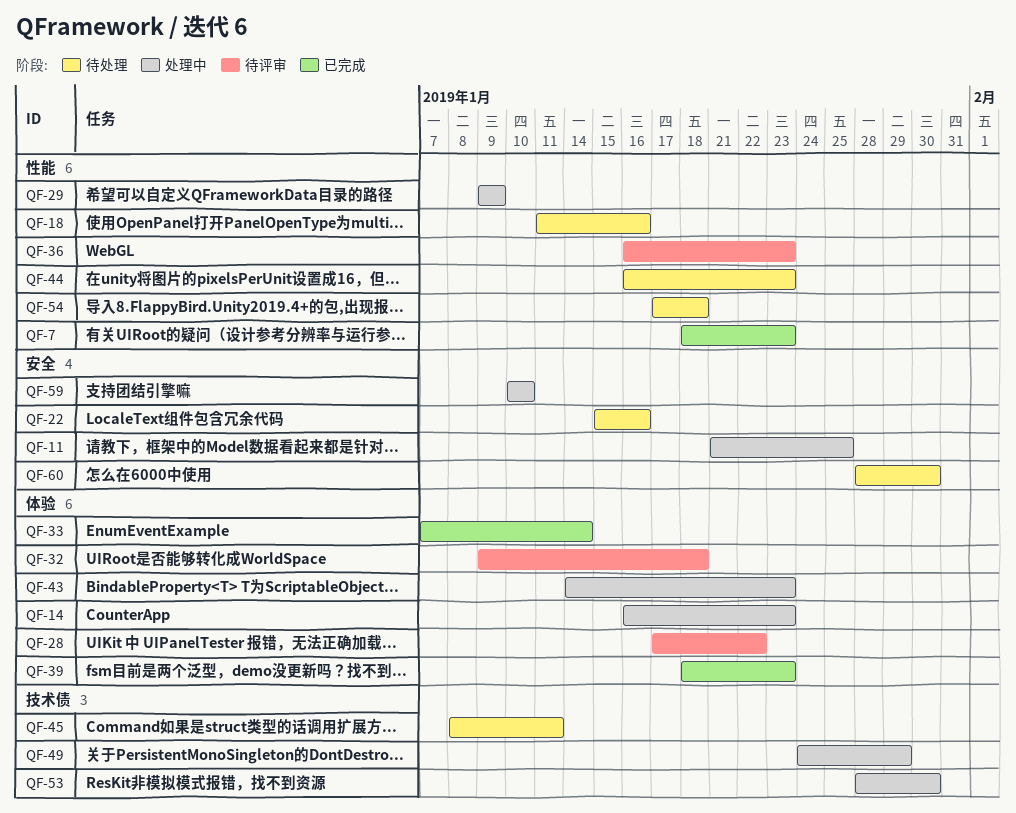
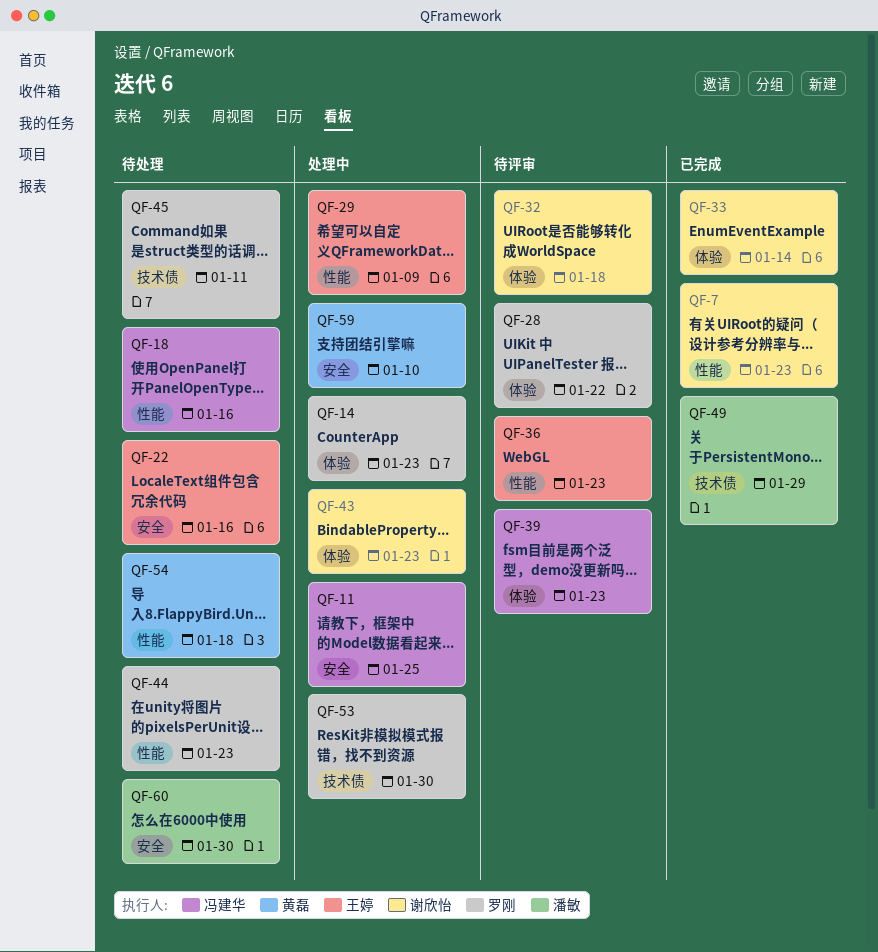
QF-39, status: 已完成 -> 待评审
QF-49, status: 处理中 -> 已完成

